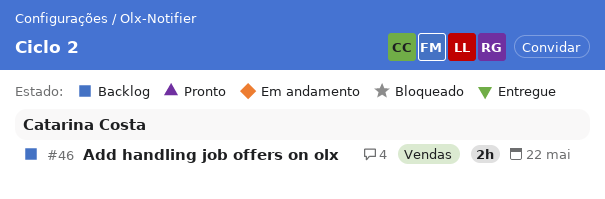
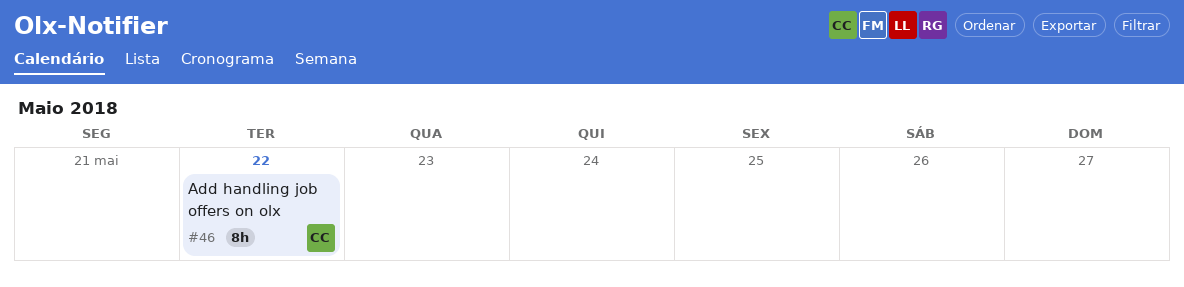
#46, estimate: 2h -> 8h

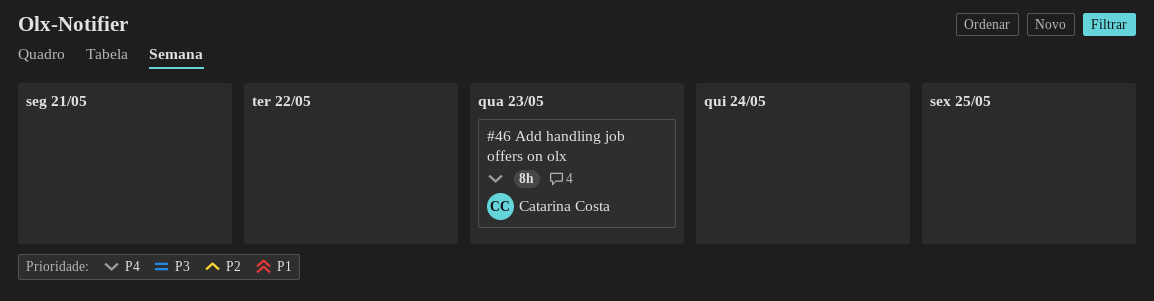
#46, due: May 22 -> May 23

